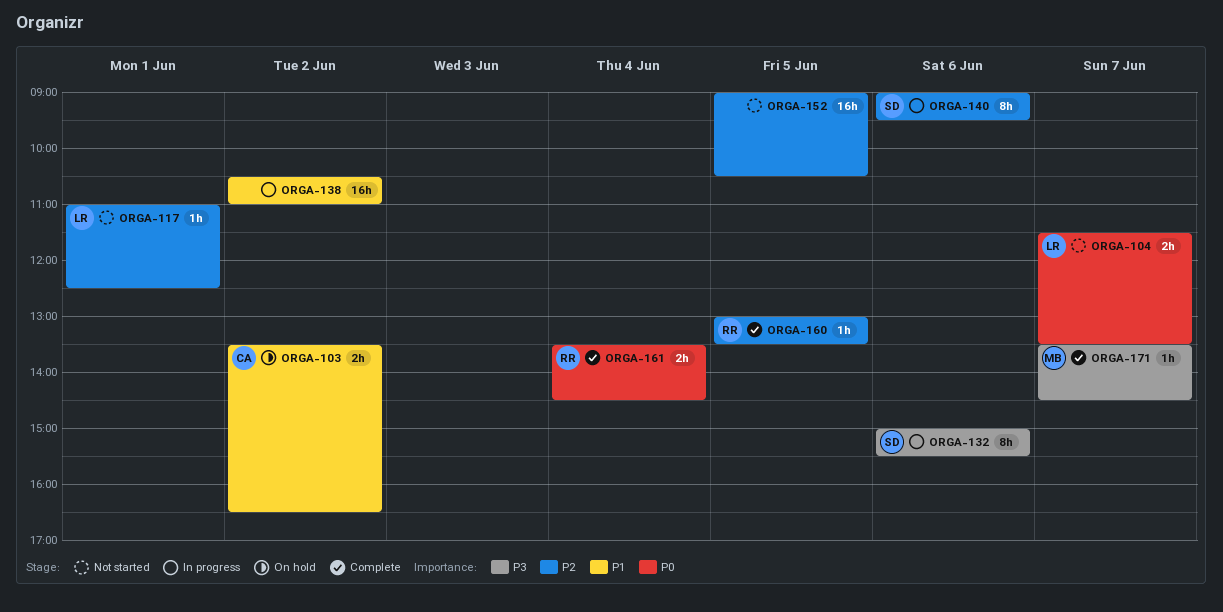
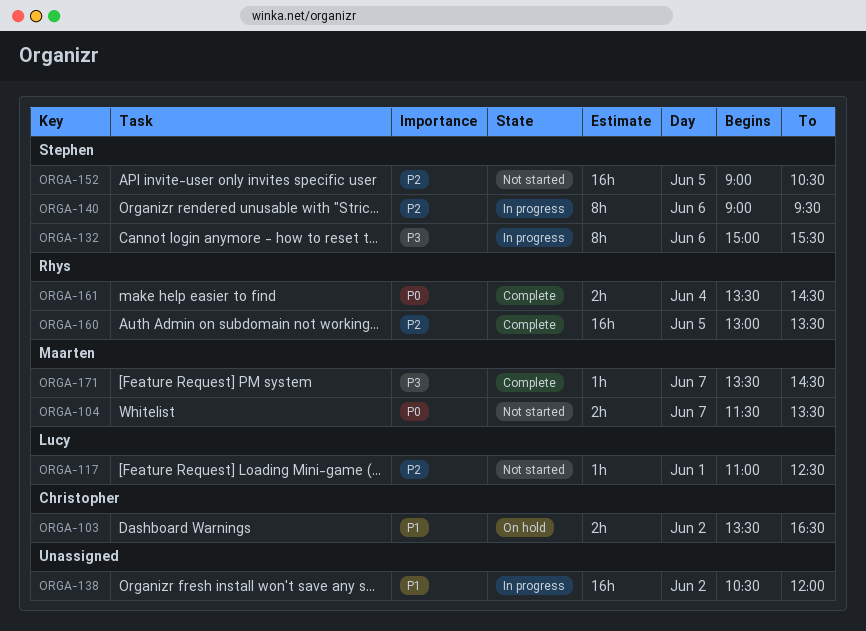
ORGA-104, owner: Lucy -> Maarten
ORGA-138, ends: 11:00 -> 12:00
ORGA-152, owner: none -> Stephen
ORGA-160, estimate: 1h -> 16h

